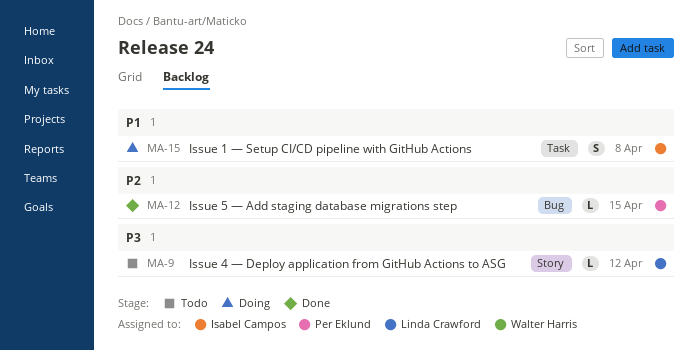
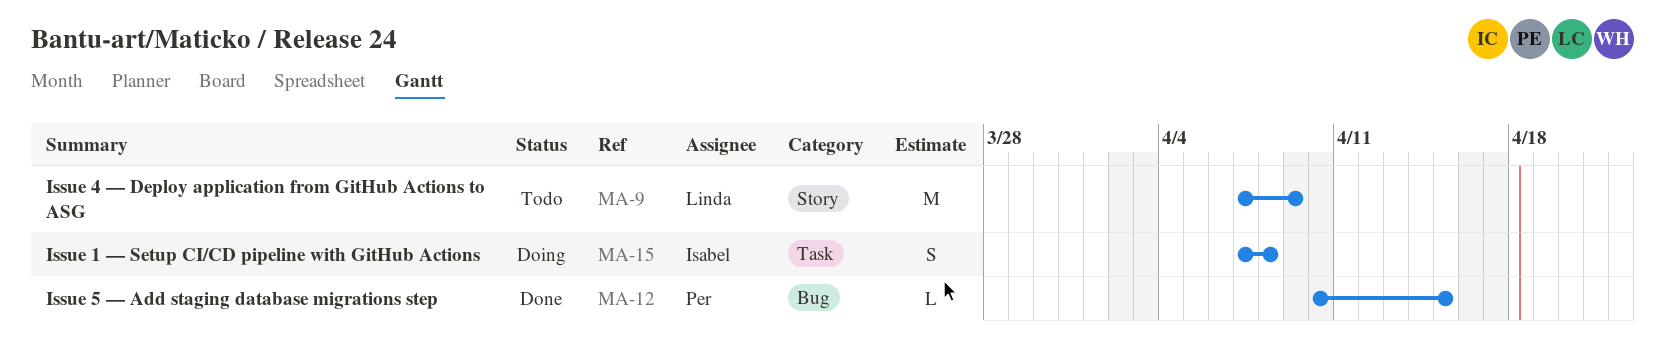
MA-9, estimate: L -> M
MA-9, due: Apr 12 -> Apr 9

